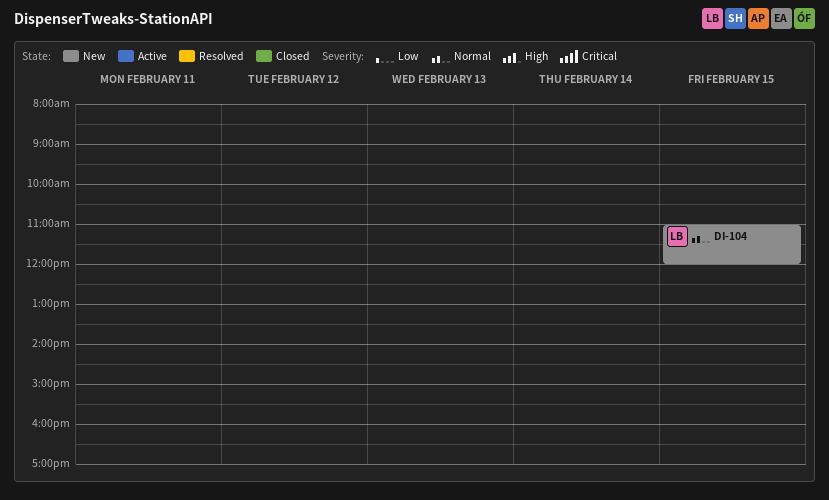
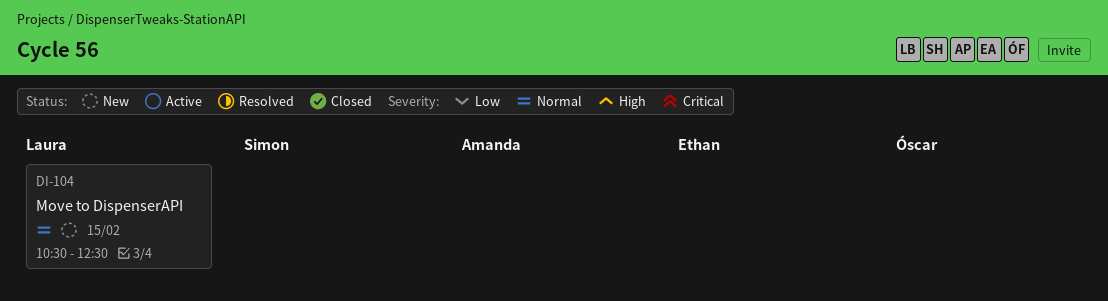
DI-104, begins: 11:00 -> 10:30
DI-104, ends: 12:00 -> 12:30

